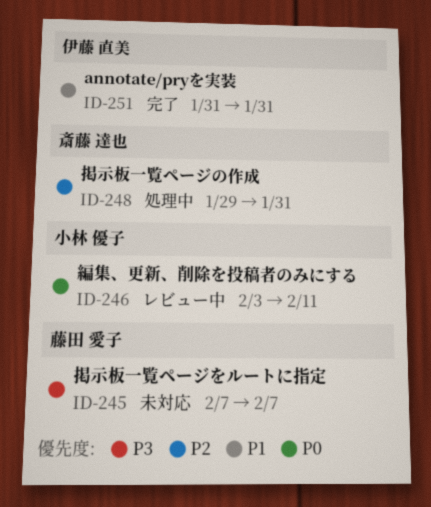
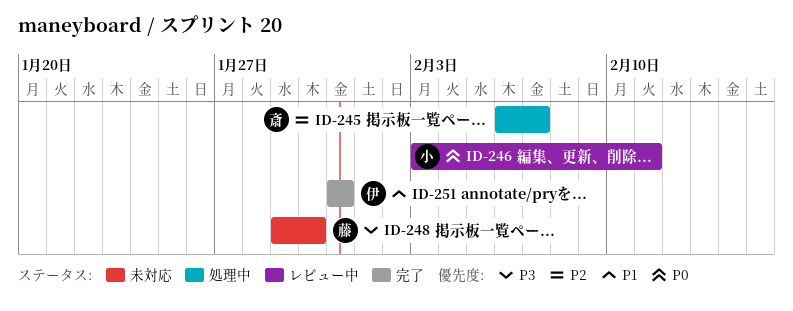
ID-245, status: 未対応 -> 処理中
ID-245, owner: 藤田 愛子 -> 斎藤 達也
ID-245, priority: P3 -> P2
ID-245, start: Feb 7 -> Feb 6
ID-248, status: 処理中 -> 未対応
ID-248, owner: 斎藤 達也 -> 藤田 愛子
ID-248, priority: P2 -> P3
ID-248, due: Jan 31 -> Jan 30

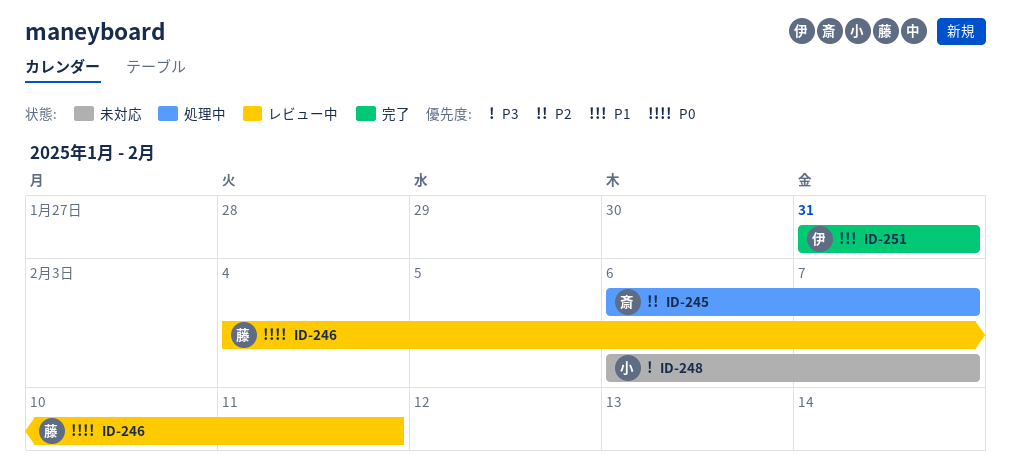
ID-246, owner: 小 -> 藤
ID-246, start: Feb 3 -> Feb 4
ID-248, owner: 藤 -> 小
ID-248, start: Jan 29 -> Feb 6
ID-248, due: Jan 30 -> Feb 7

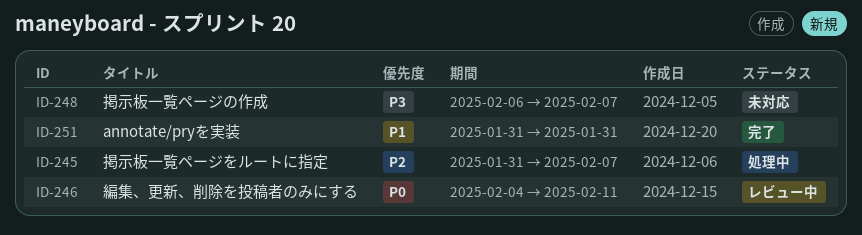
ID-245, start: Feb 6 -> Jan 31

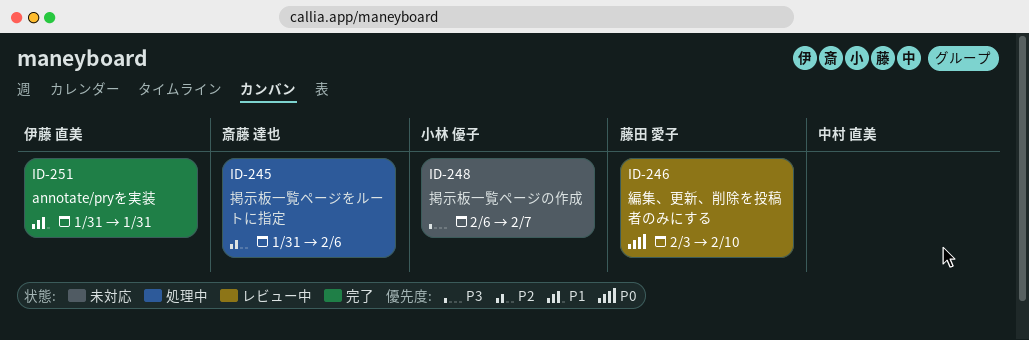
ID-245, due: Feb 7 -> Feb 6
ID-246, start: Feb 4 -> Feb 3
ID-246, due: Feb 11 -> Feb 10

